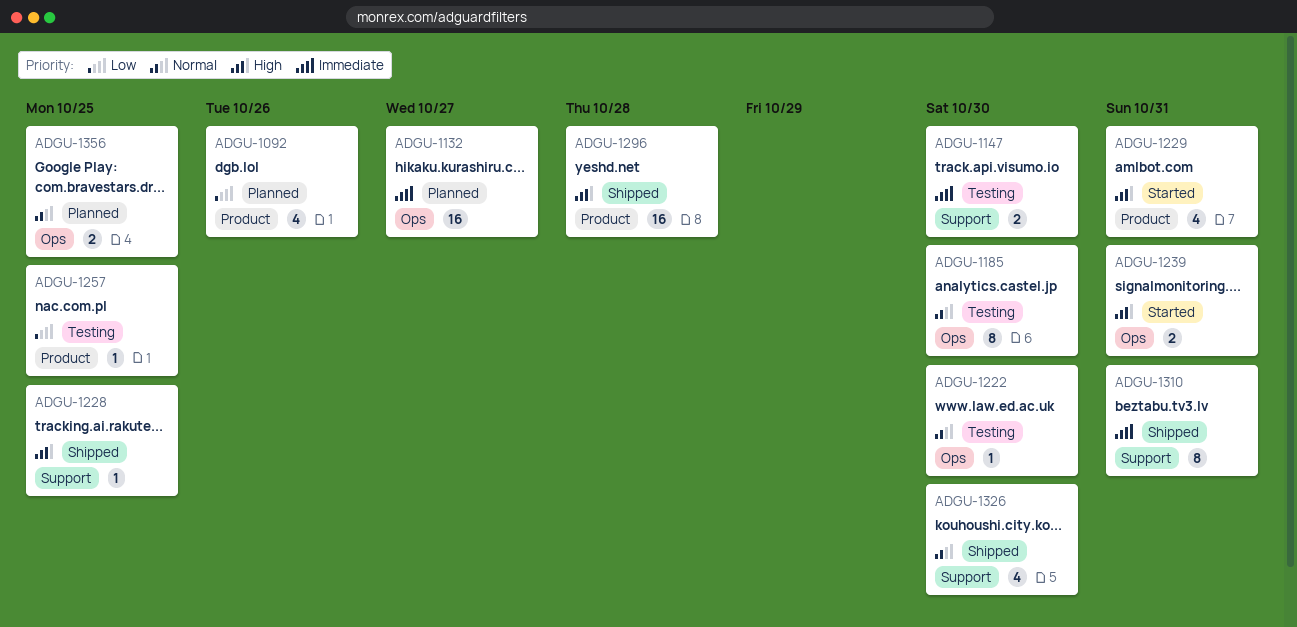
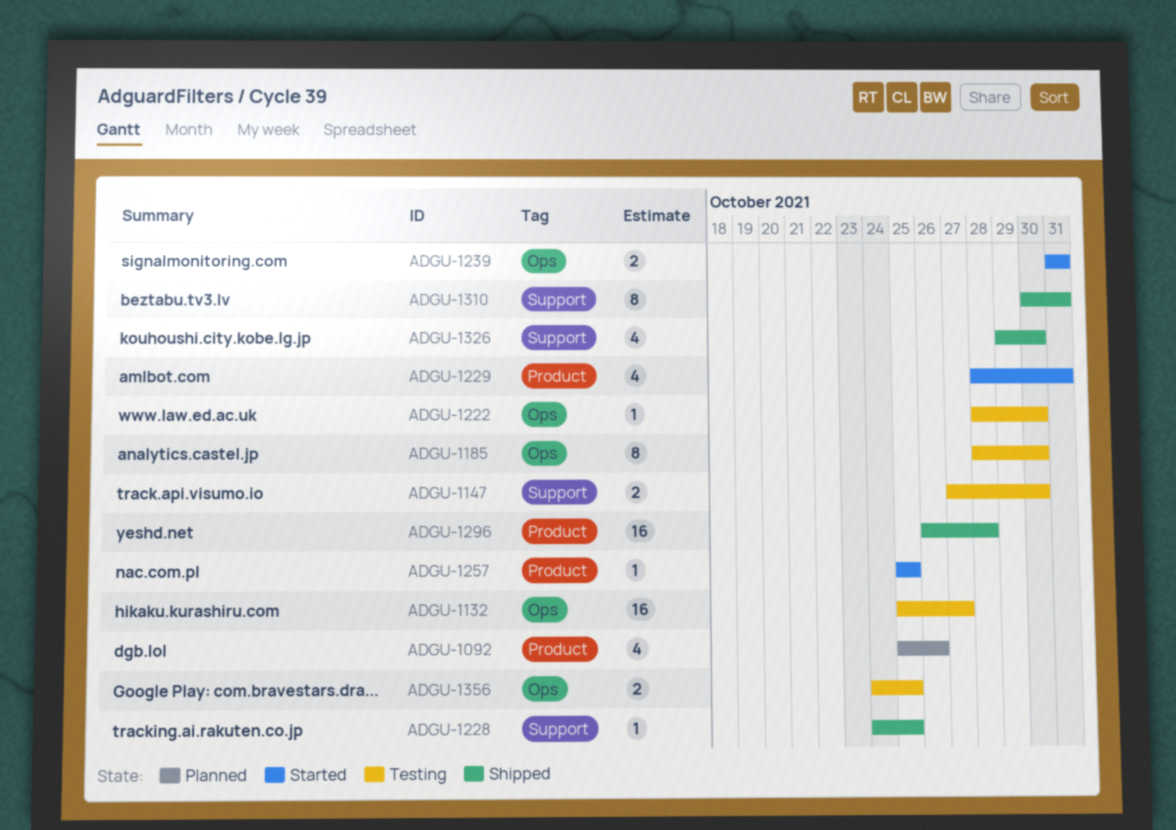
ADGU-1132, status: Planned -> Testing
ADGU-1257, status: Testing -> Started
ADGU-1356, status: Planned -> Testing

